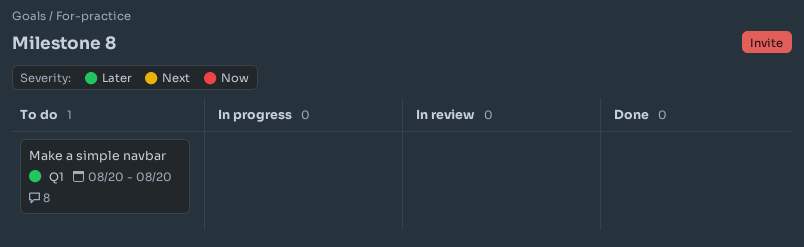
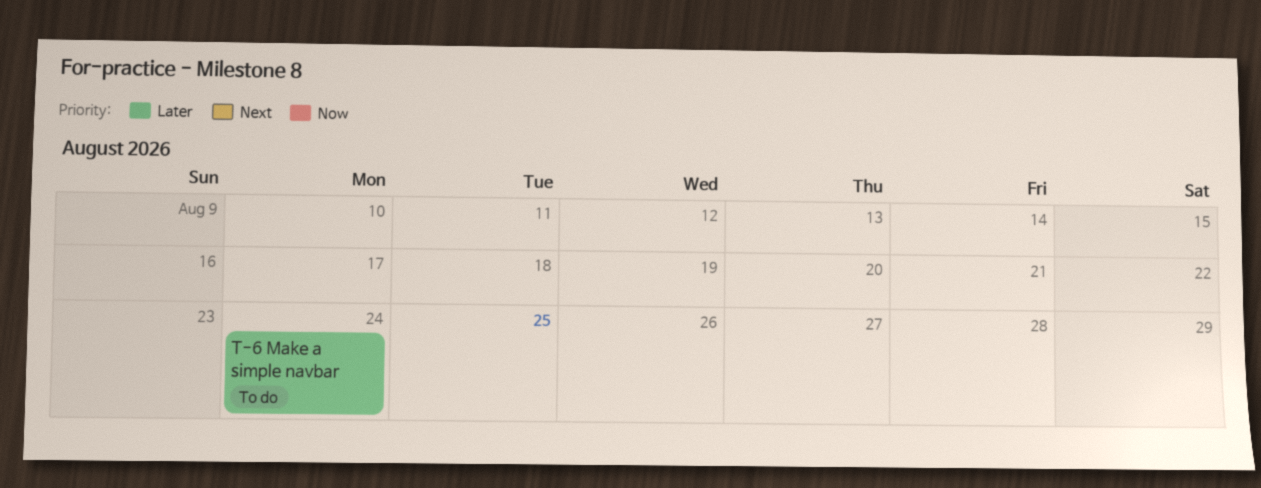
Make a simple navbar, due: Aug 20 -> Aug 24

